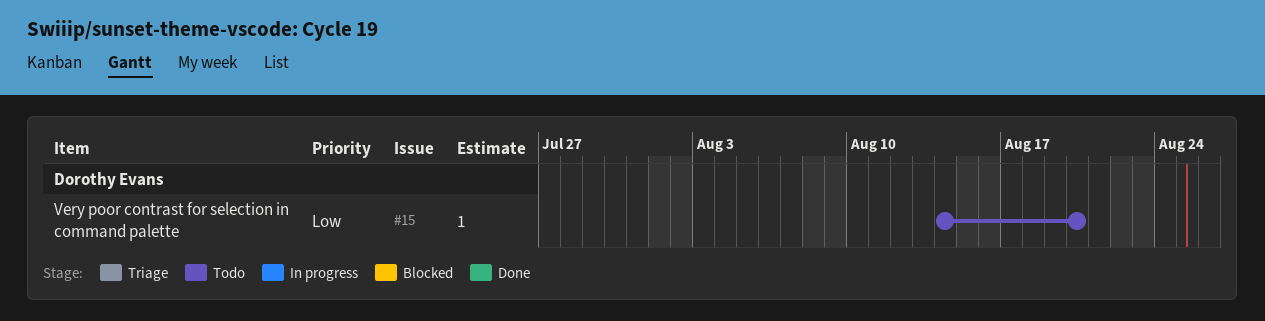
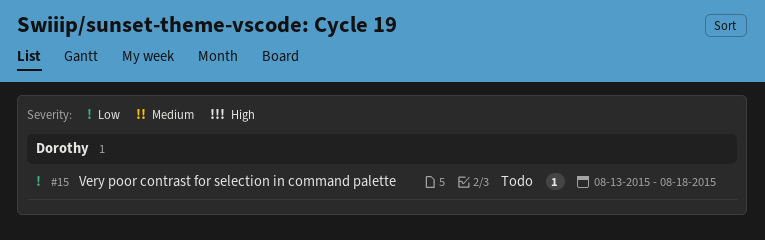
#15, start: Aug 14 -> Aug 13
#15, due: Aug 20 -> Aug 18

